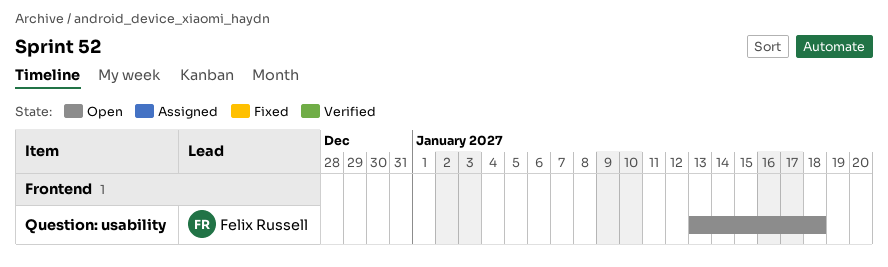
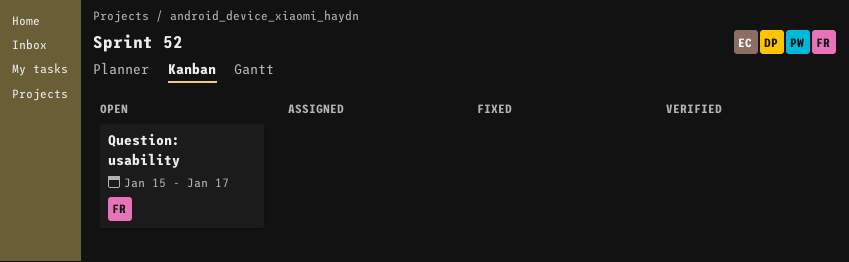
Question: usability, start: Jan 13 -> Jan 15
Question: usability, due: Jan 18 -> Jan 17

